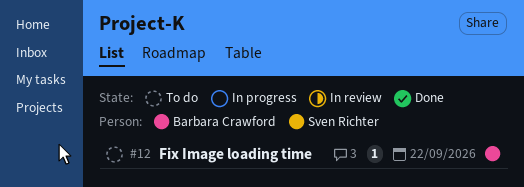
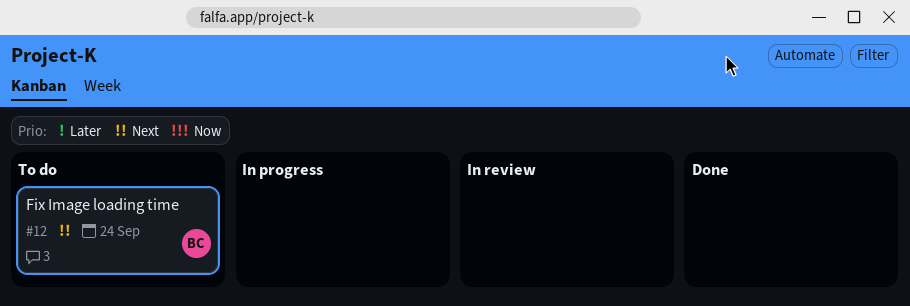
#12, due: Sep 22 -> Sep 24

